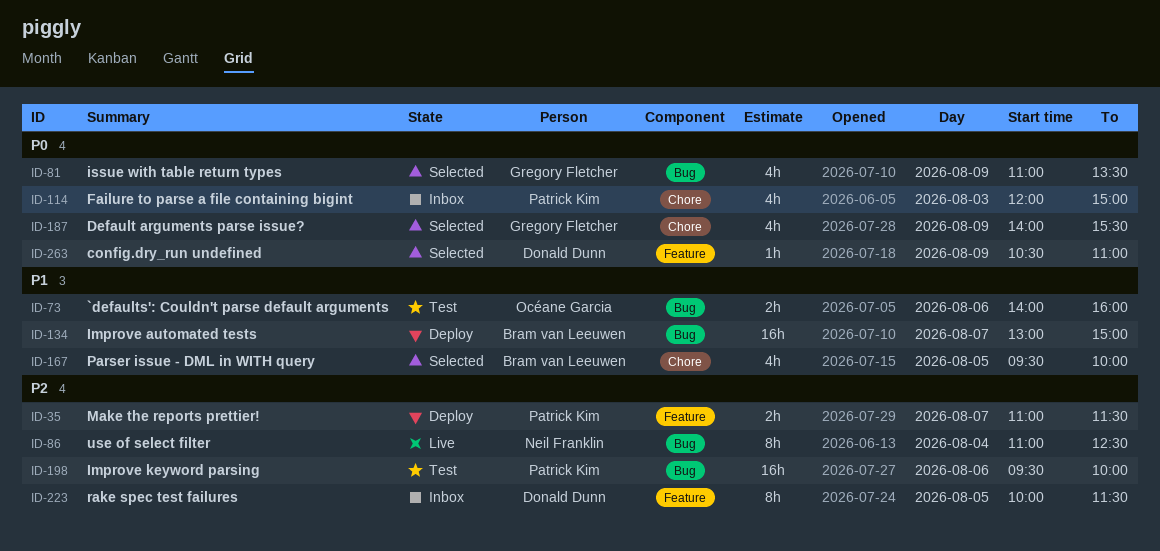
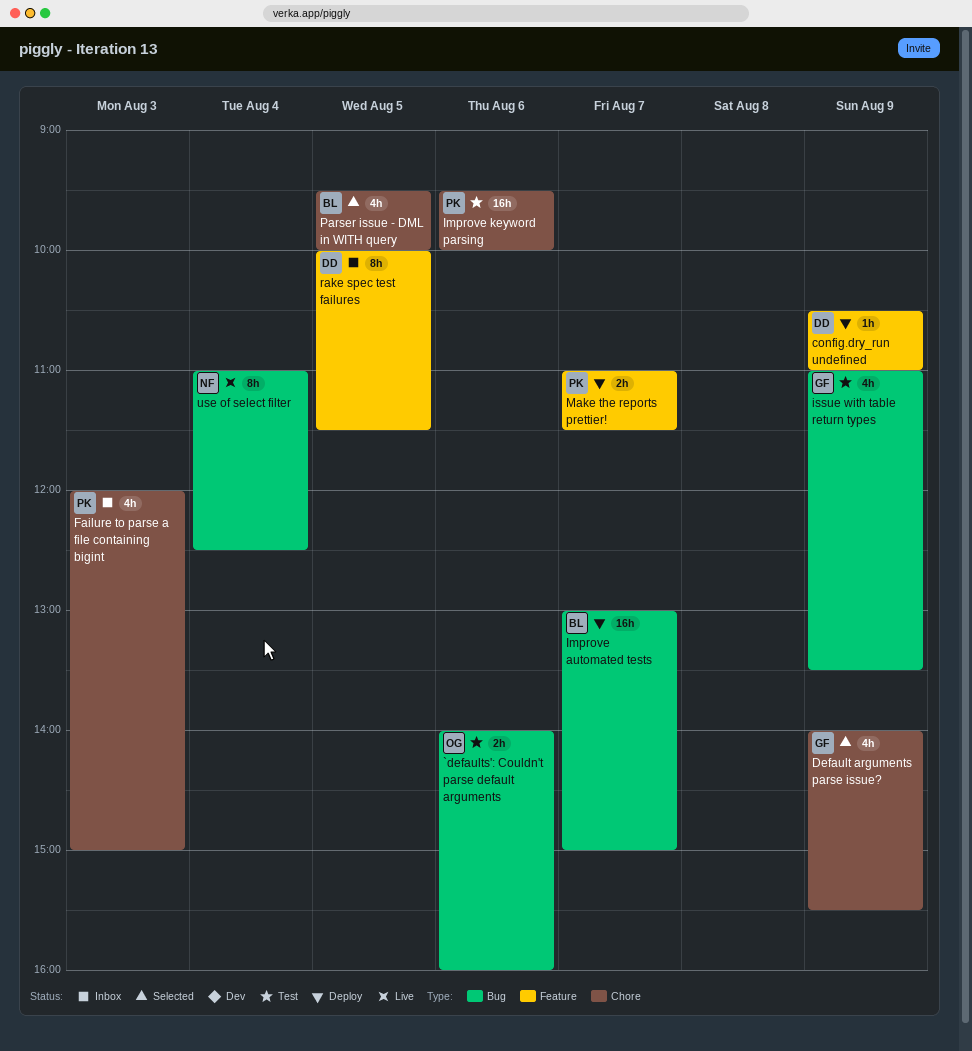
config.dry_run undefined, status: Selected -> Deploy
Improve keyword parsing, label: Bug -> Chore
issue with table return types, status: Selected -> Test

